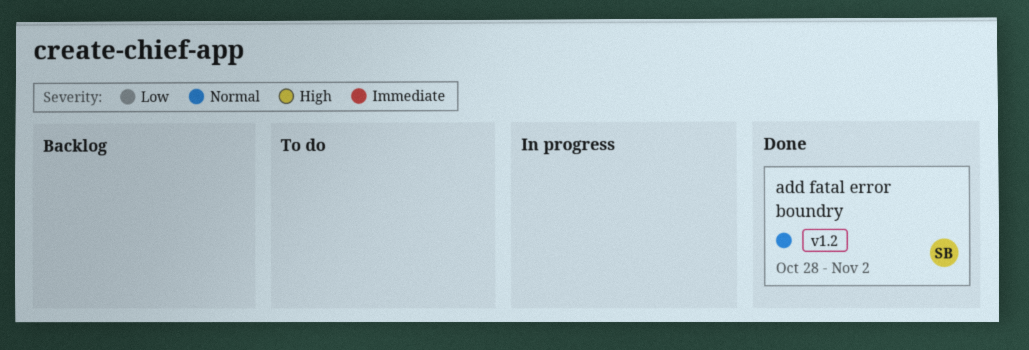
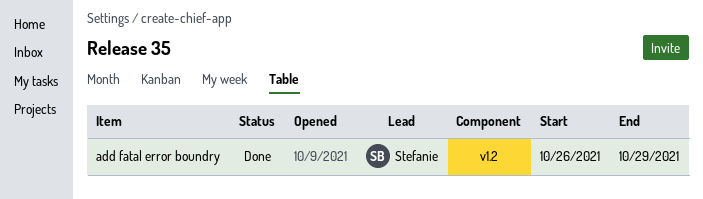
add fatal error boundry, start: Oct 28 -> Oct 26
add fatal error boundry, due: Nov 2 -> Oct 29

